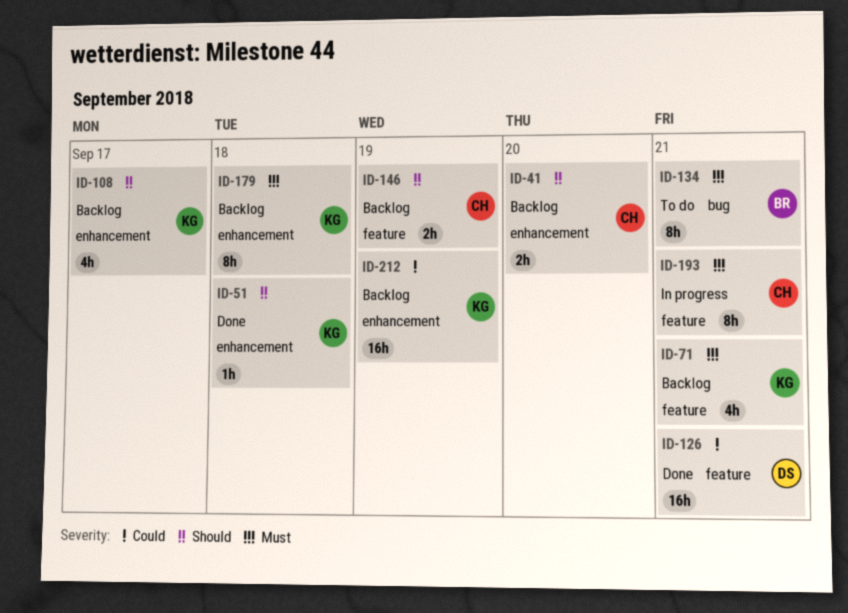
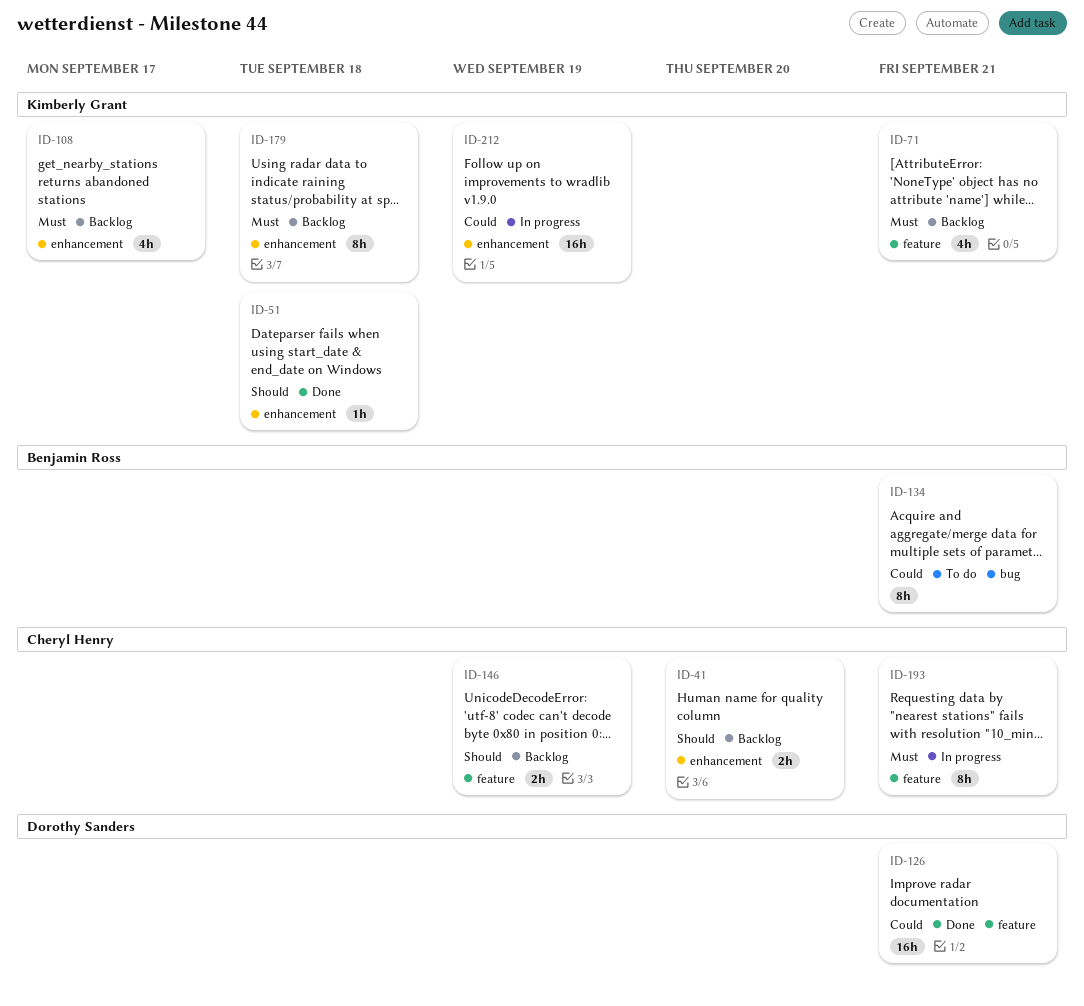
ID-108, priority: Should -> Must
ID-134, priority: Must -> Could
ID-212, status: Backlog -> In progress

